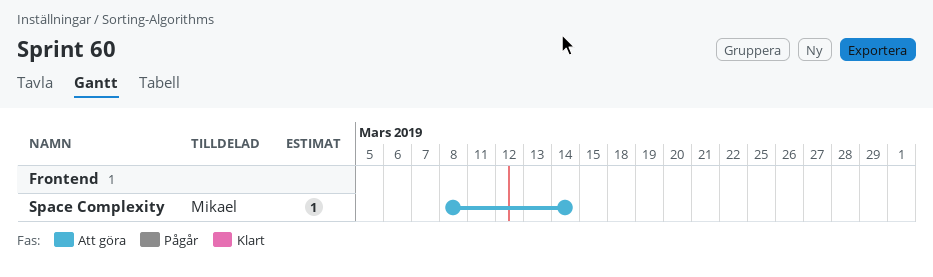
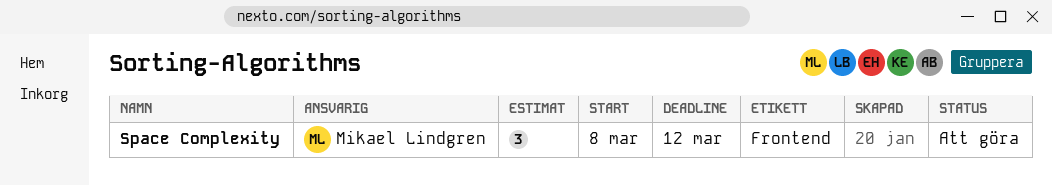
Space Complexity, estimate: 1 -> 3
Space Complexity, due: Mar 14 -> Mar 12

